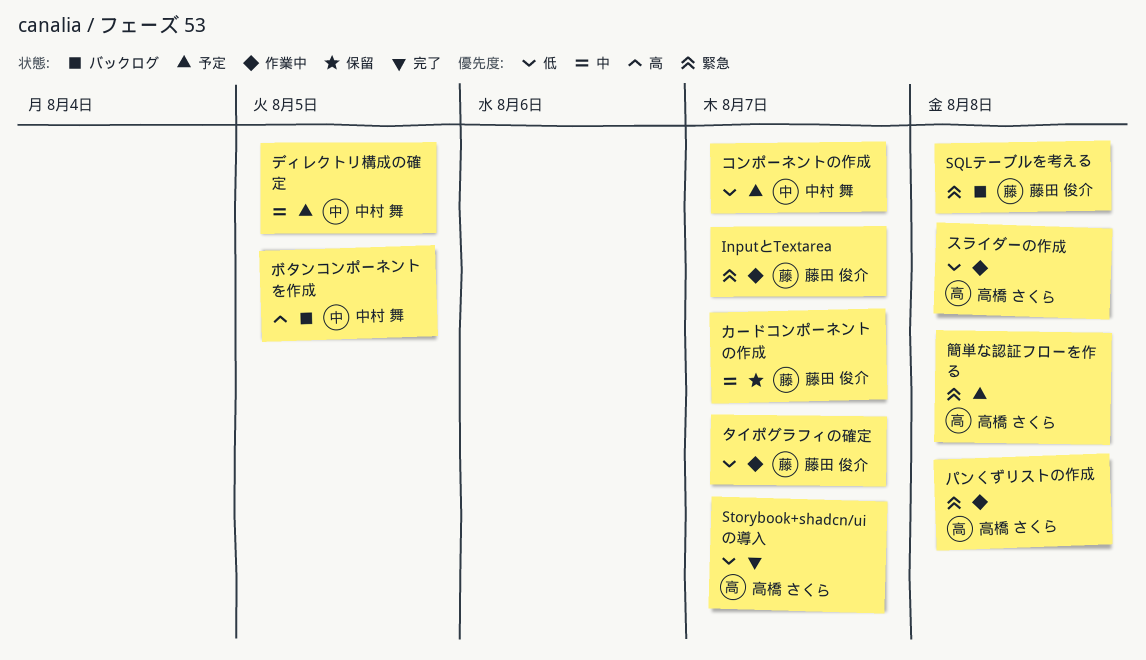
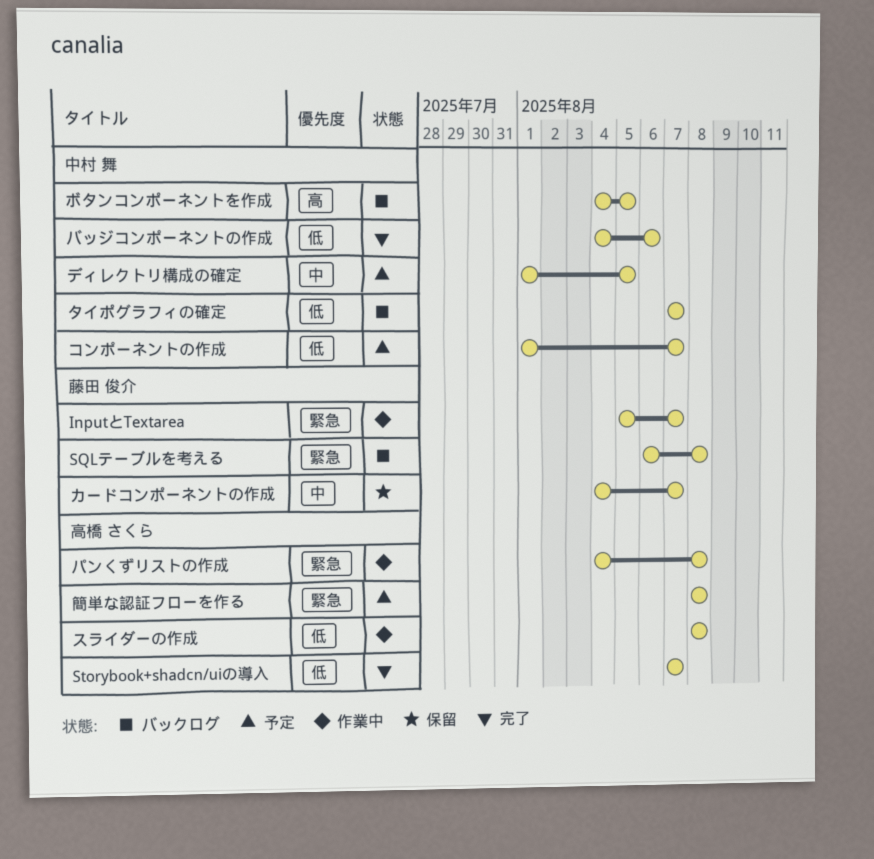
タイポグラフィの確定, status: 作業中 -> バックログ
タイポグラフィの確定, owner: 藤田 俊介 -> 中村 舞
バッジコンポーネントの作成: none -> present

